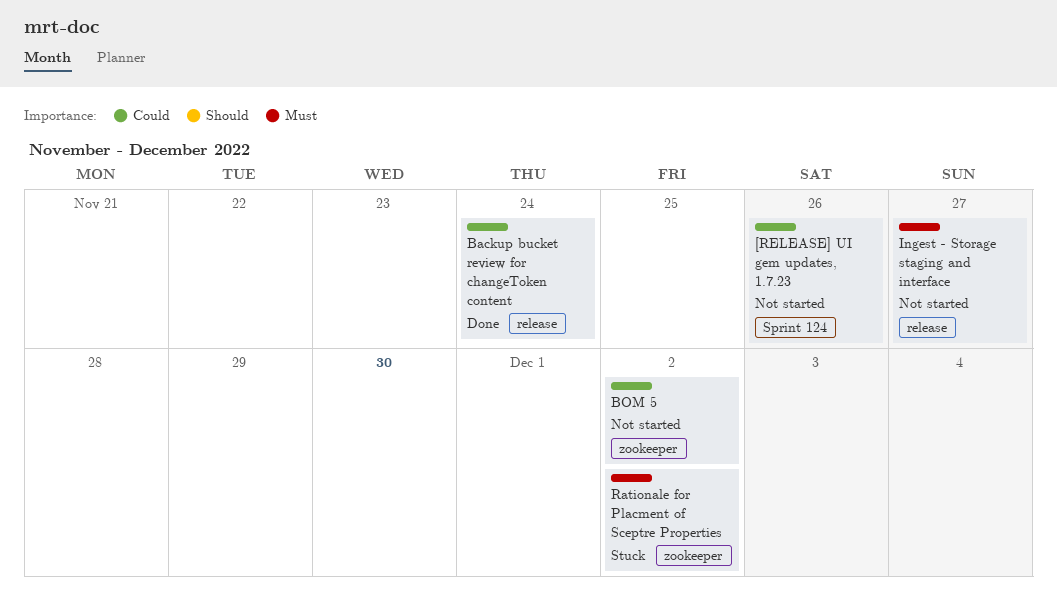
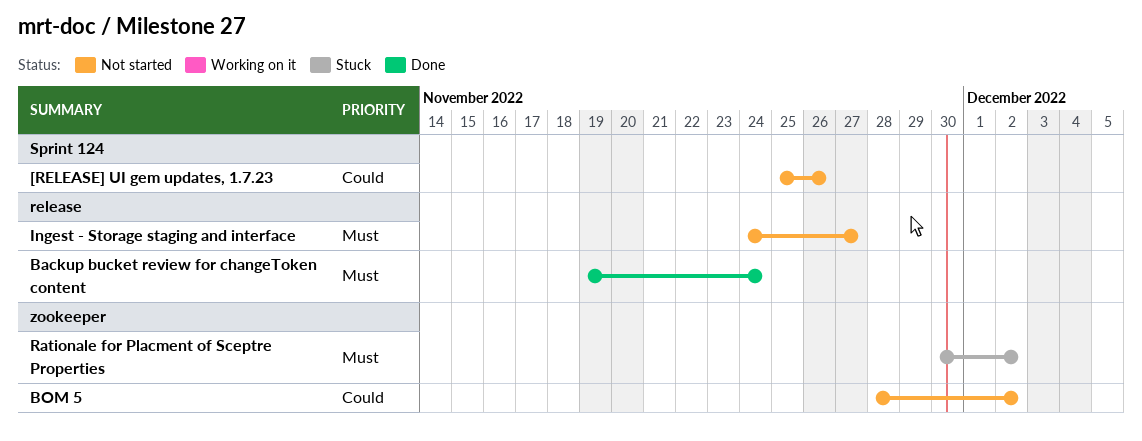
Backup bucket review for changeToken content, priority: Could -> Must

